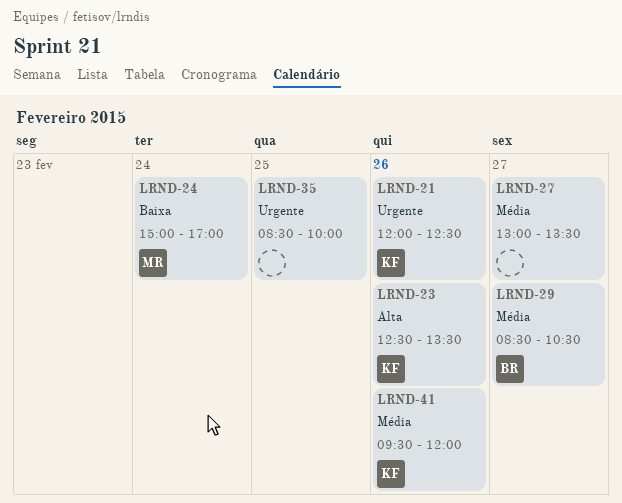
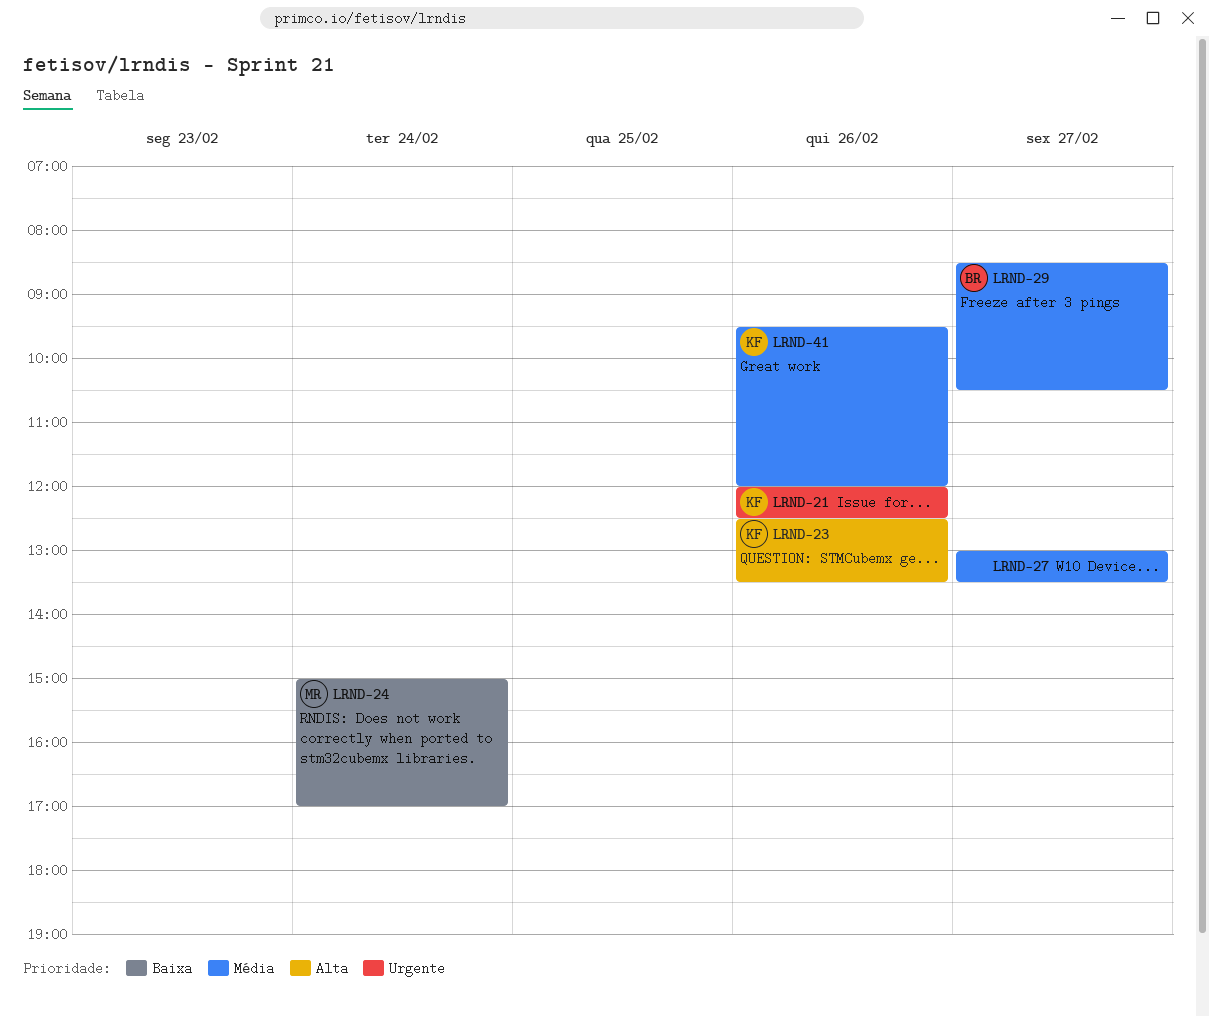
LRND-35: present -> none

